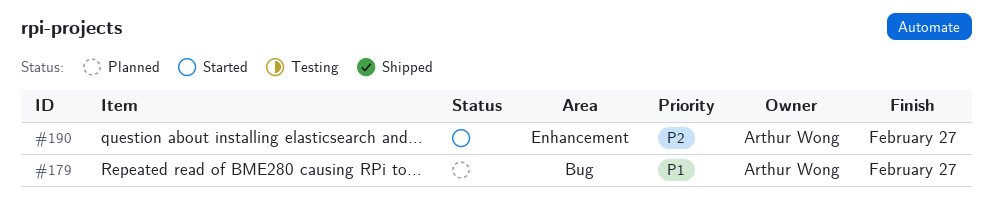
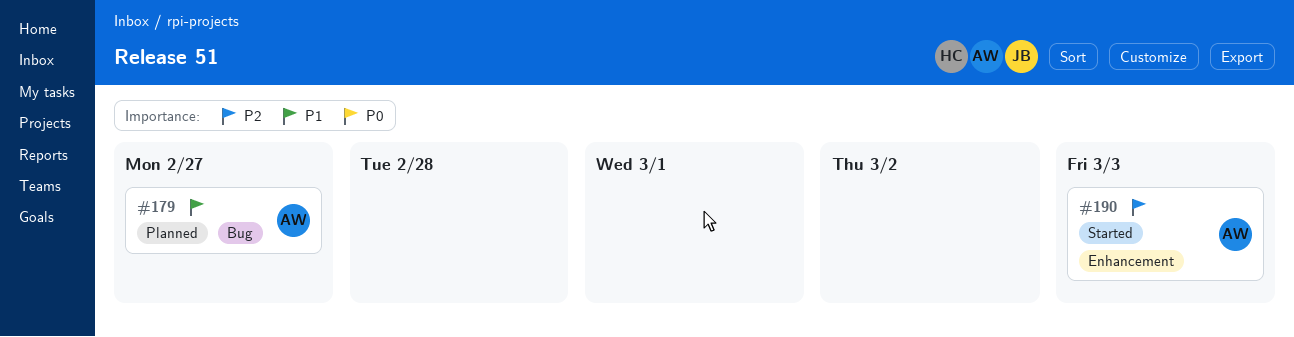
#190, due: Feb 27 -> Mar 3

